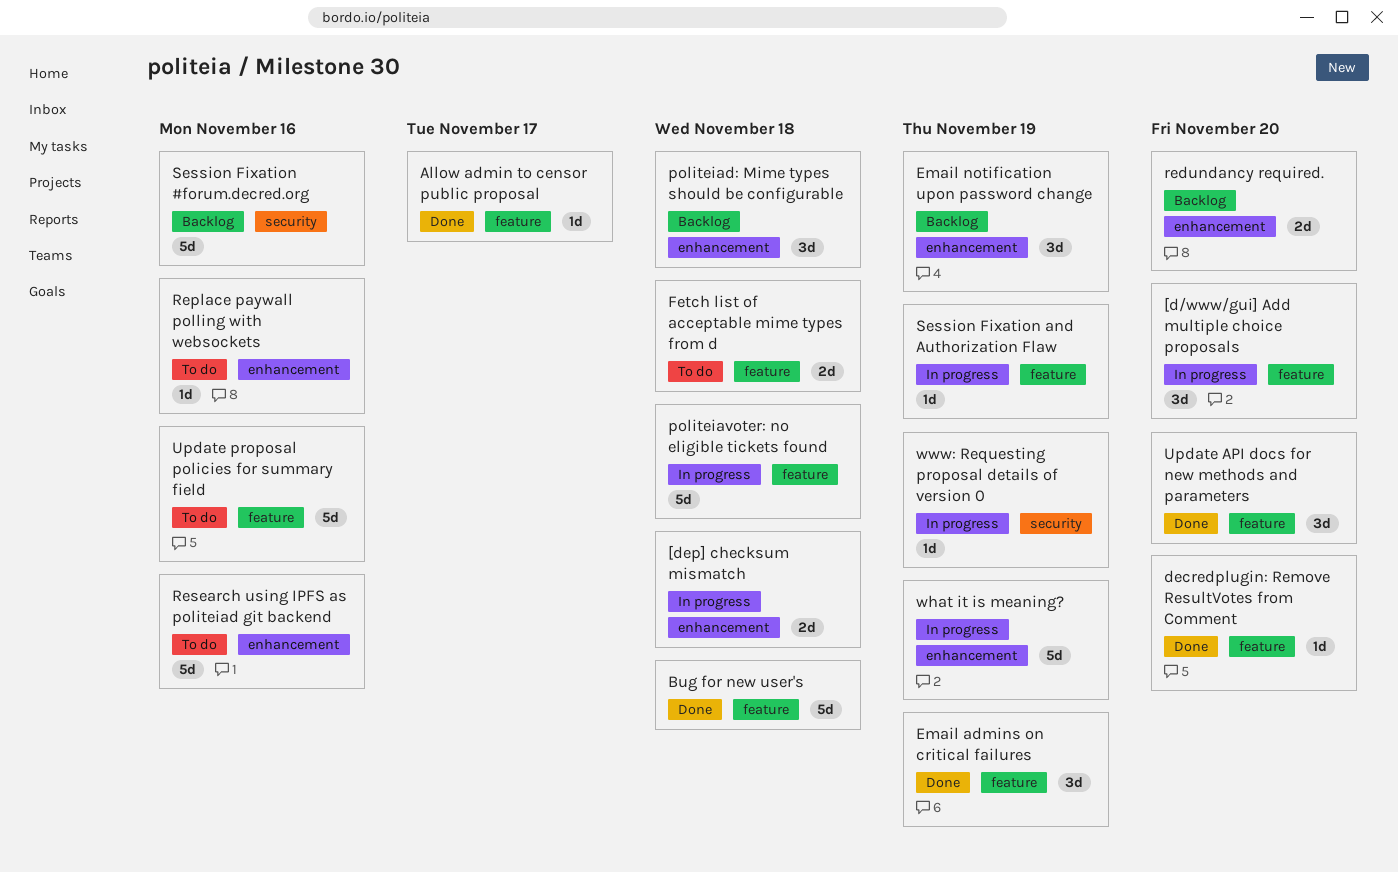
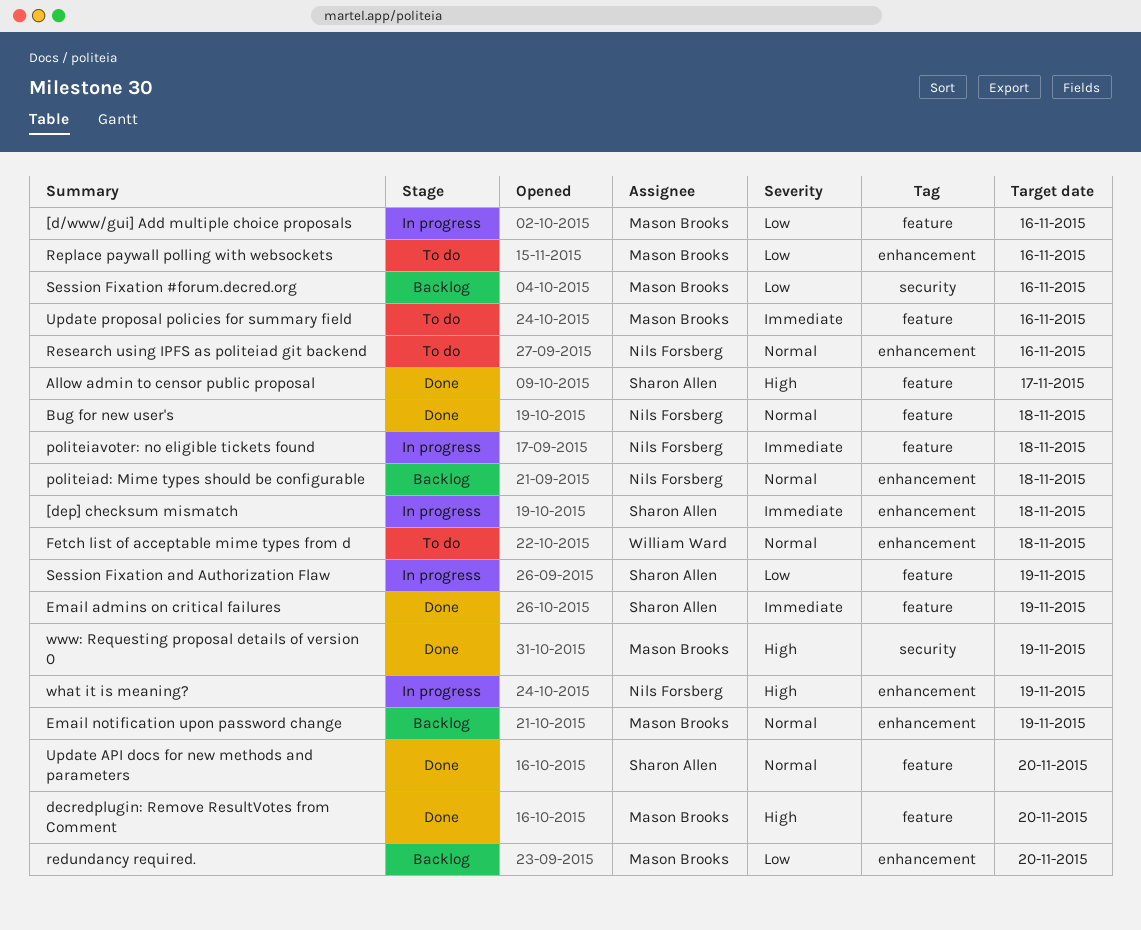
[d/www/gui] Add multiple choice proposals, due: Nov 20 -> Nov 16
Fetch list of acceptable mime types from d, label: feature -> enhancement
www: Requesting proposal details of version 0, status: In progress -> Done

